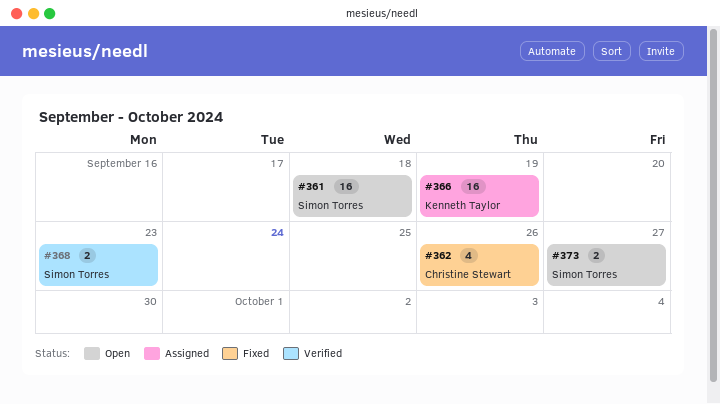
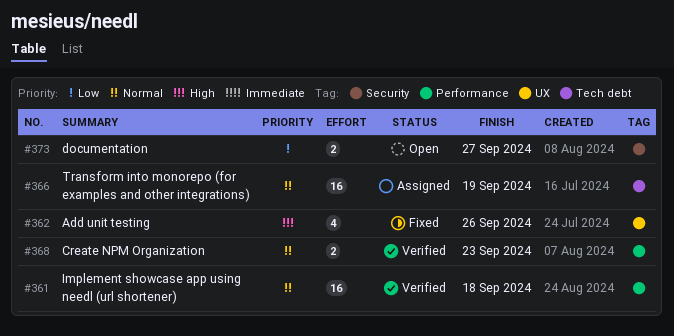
#361, status: Open -> Verified

